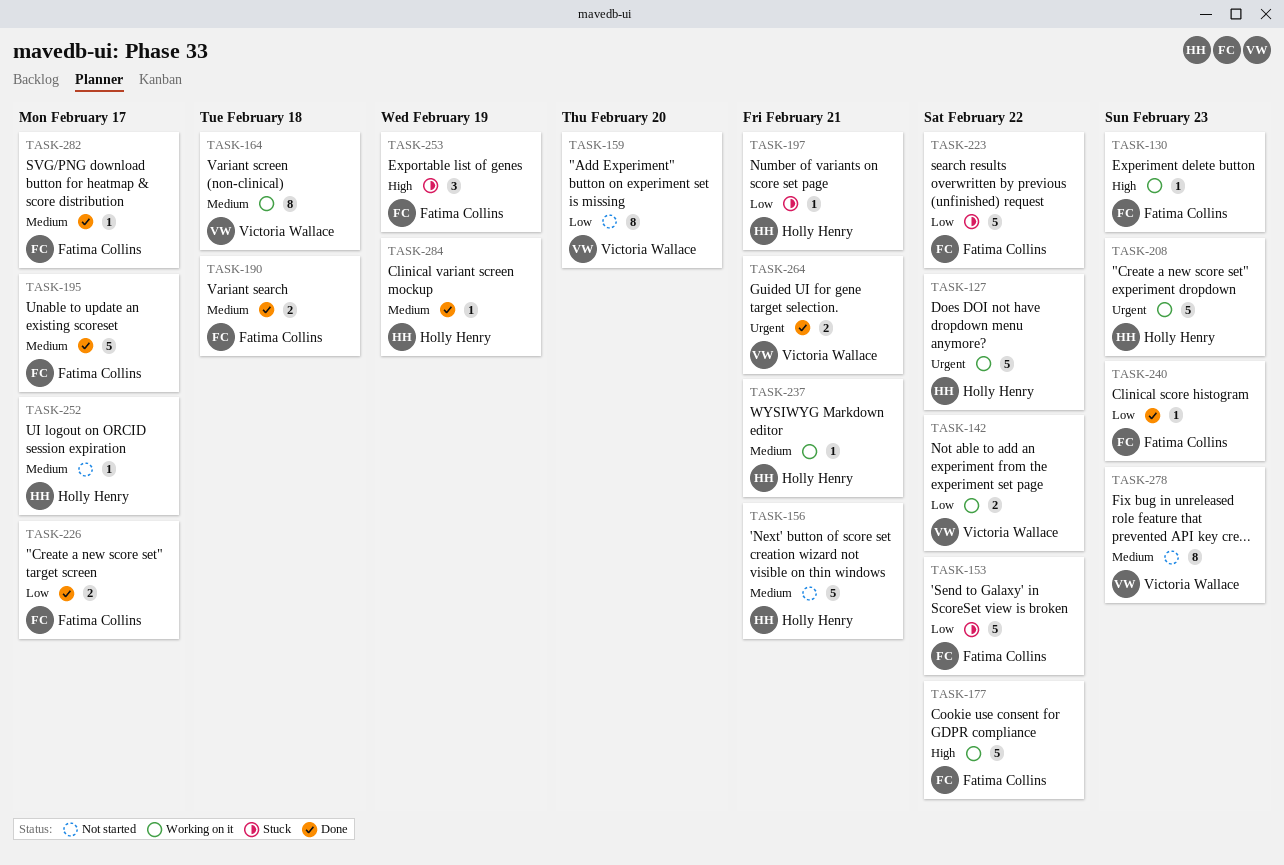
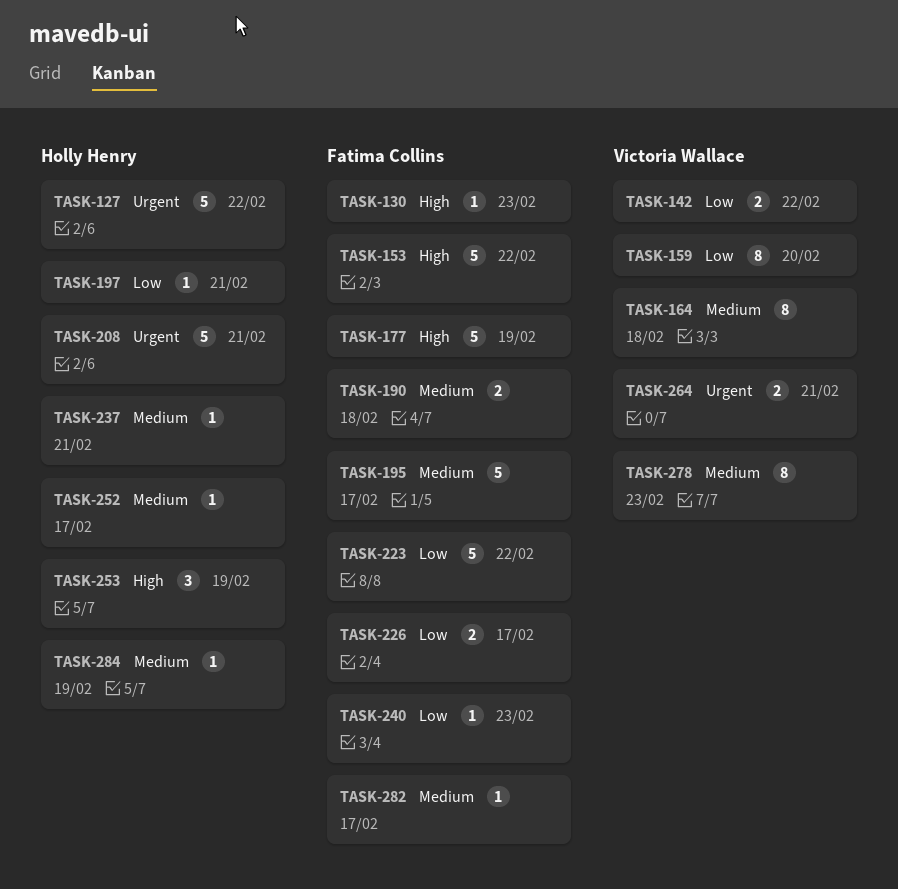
TASK-153, priority: Low -> High
TASK-156: present -> none
TASK-177, due: Feb 22 -> Feb 19
TASK-208, due: Feb 23 -> Feb 21
TASK-253, owner: Fatima Collins -> Holly Henry

